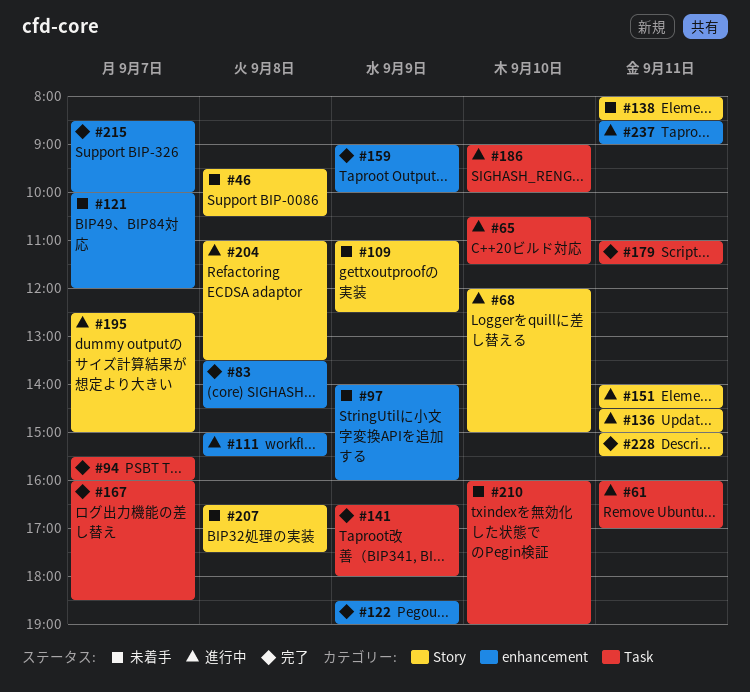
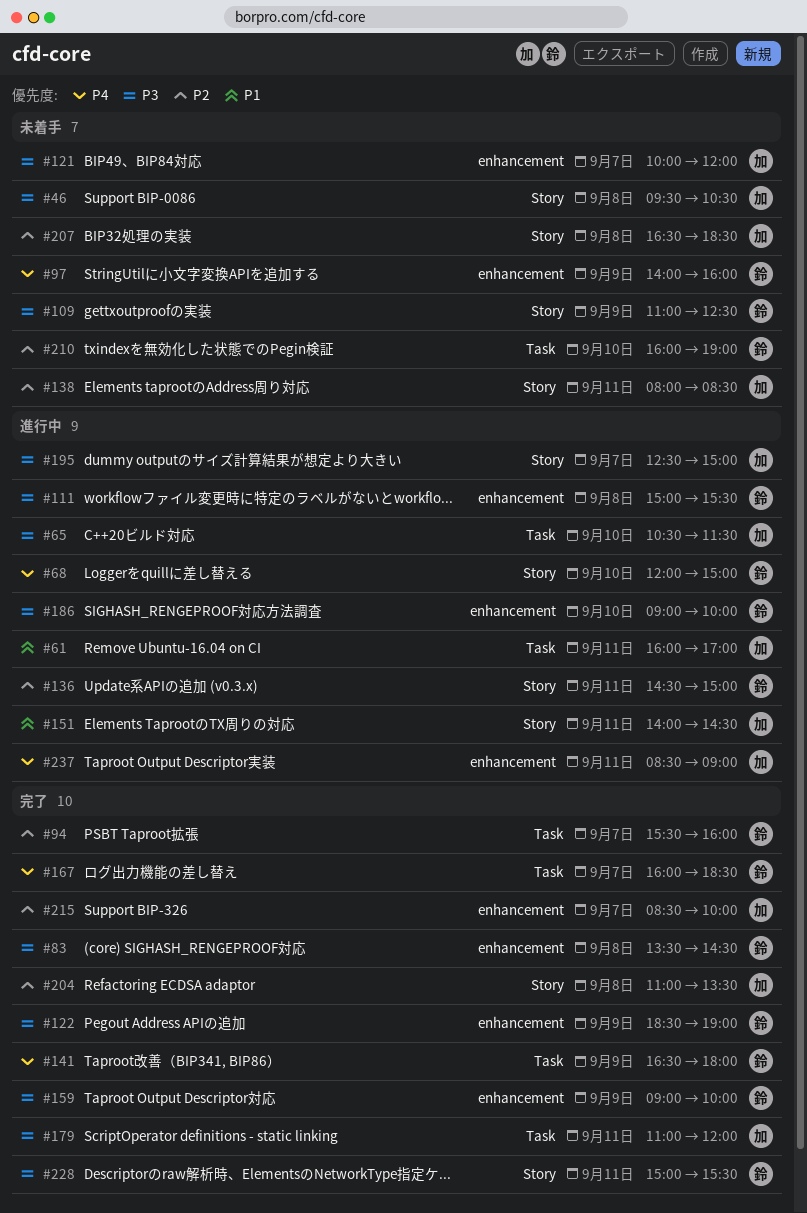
#179, ends: 11:30 -> 12:00
#186, label: Task -> enhancement
#204, status: 進行中 -> 完了
#207, ends: 17:30 -> 18:30

